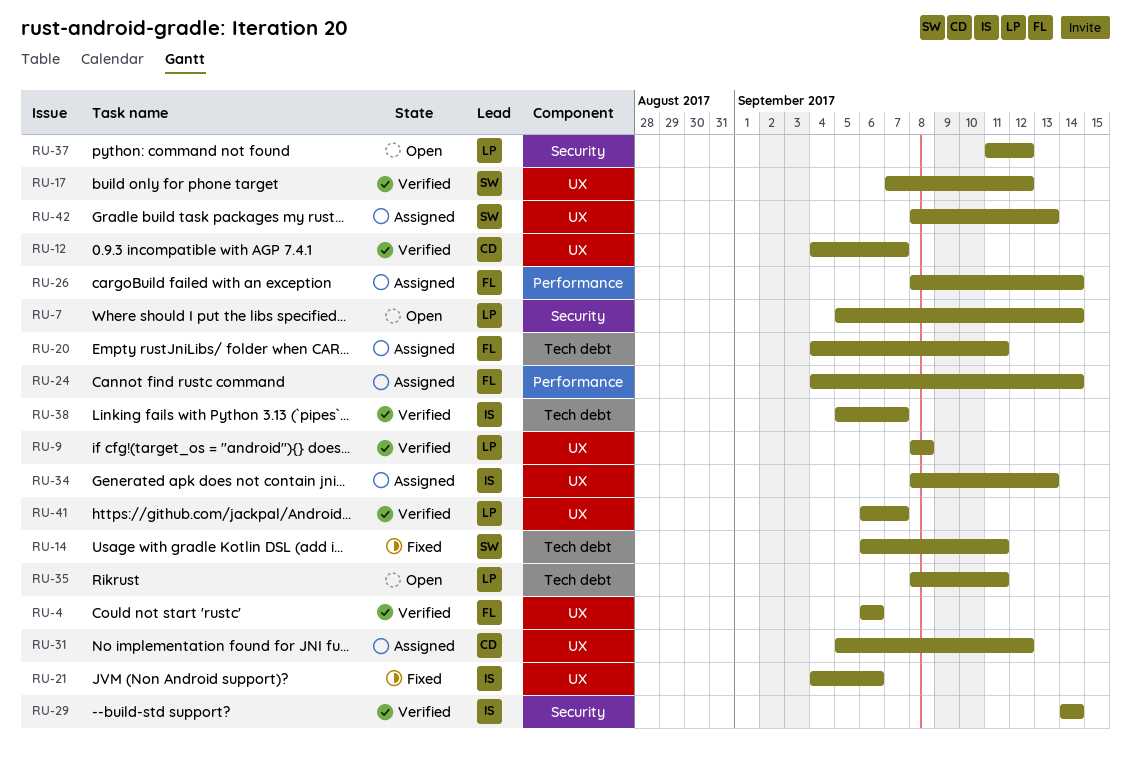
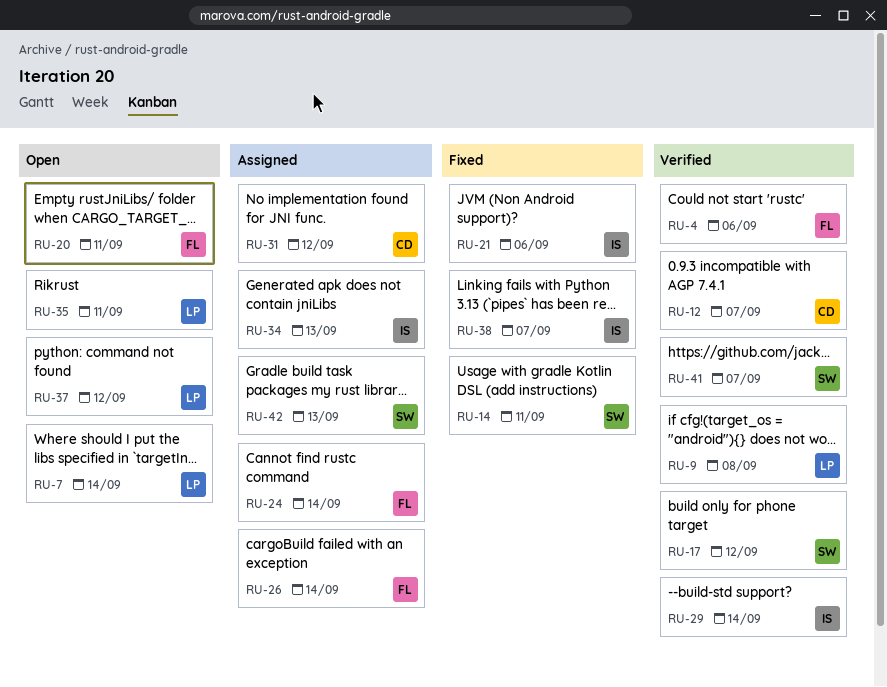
RU-20, status: Assigned -> Open
RU-38, status: Verified -> Fixed
RU-41, owner: LP -> SW

